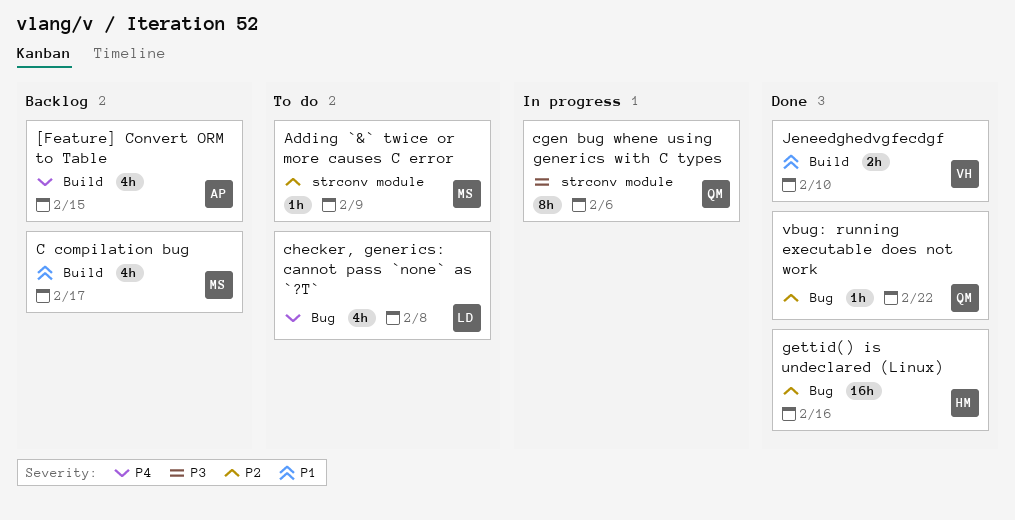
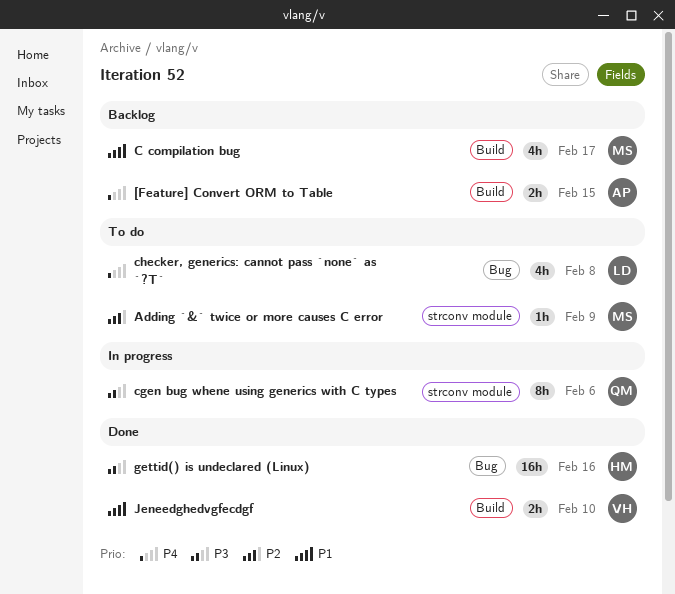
[Feature] Convert ORM to Table, estimate: 4h -> 2h
gettid() is undeclared (Linux), priority: P2 -> P3
vbug: running executable does not work: present -> none

